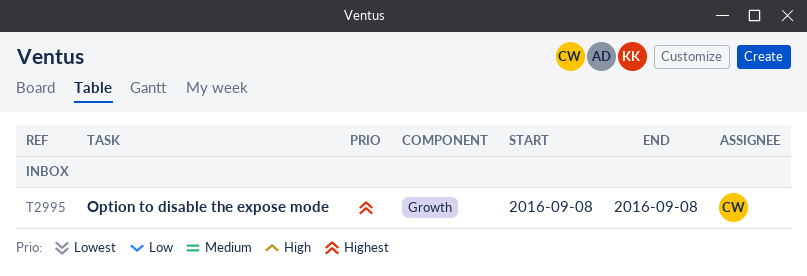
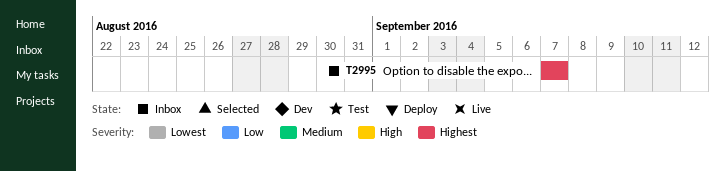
T2995, start: Sep 8 -> Sep 7
T2995, due: Sep 8 -> Sep 7

